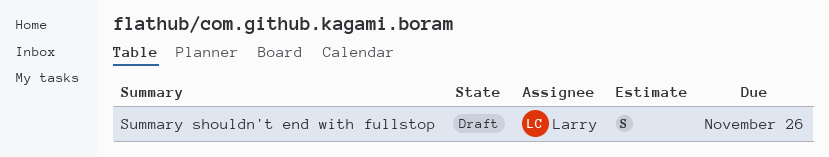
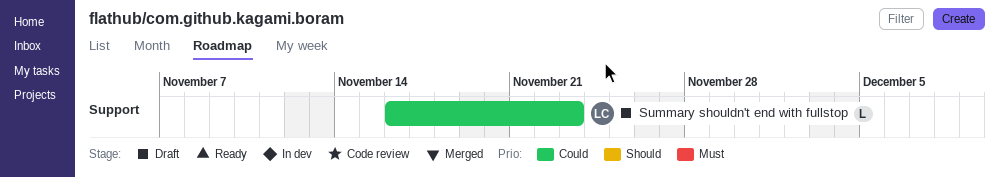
Summary shouldn't end with fullstop, estimate: S -> L
Summary shouldn't end with fullstop, due: Nov 26 -> Nov 23

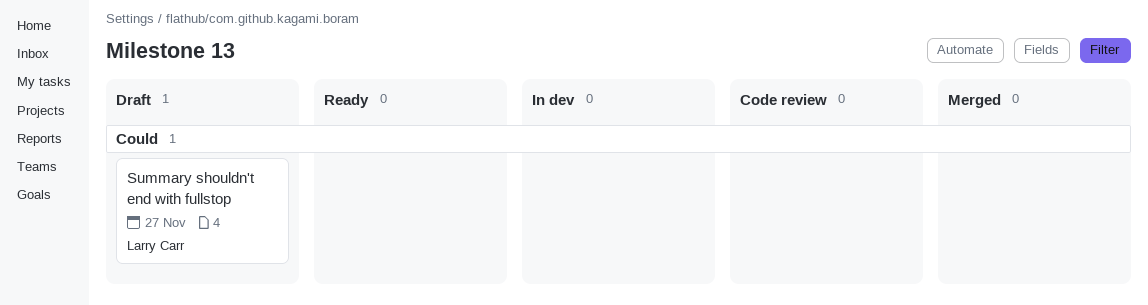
Summary shouldn't end with fullstop, due: Nov 23 -> Nov 27

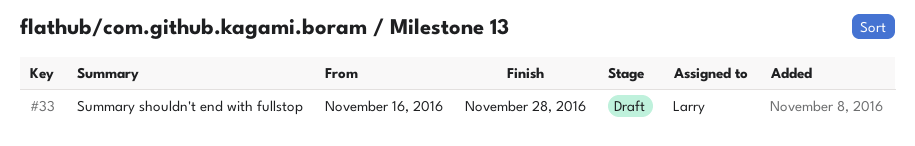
Summary shouldn't end with fullstop, due: Nov 27 -> Nov 28

